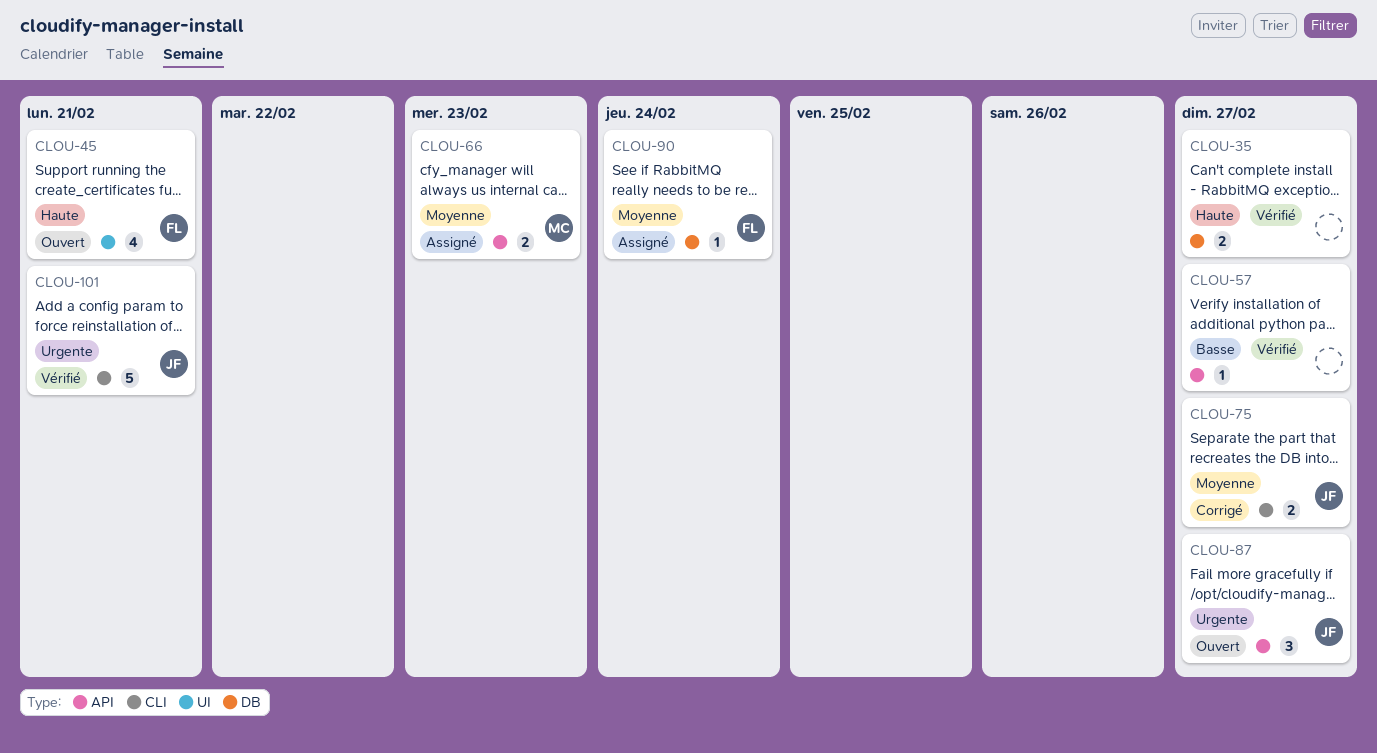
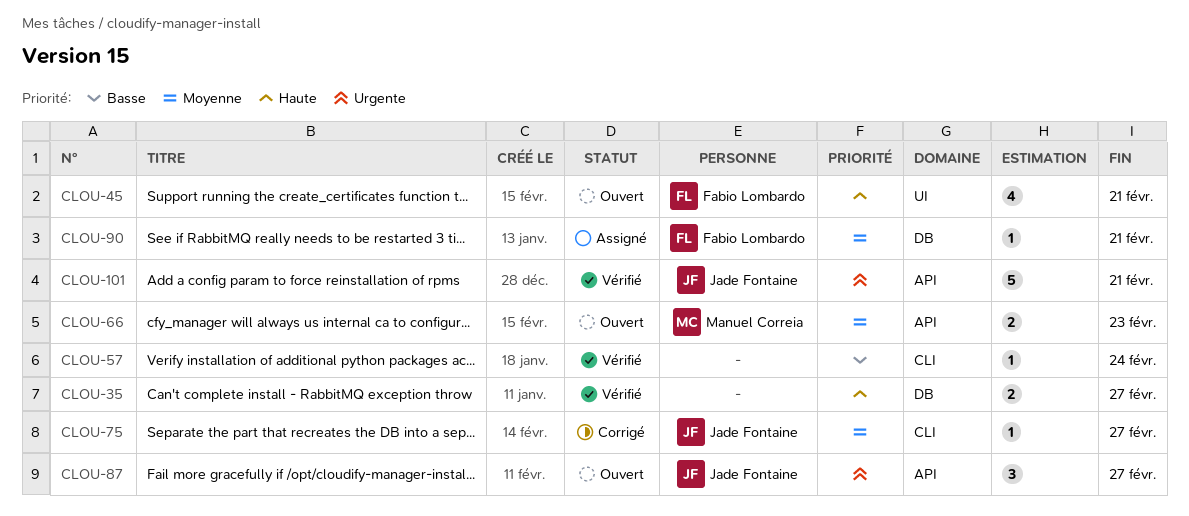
CLOU-57, label: API -> CLI
CLOU-57, due: Feb 27 -> Feb 24
CLOU-66, status: Assigné -> Ouvert
CLOU-75, estimate: 2 -> 1
CLOU-90, due: Feb 24 -> Feb 21
CLOU-101, label: CLI -> API

